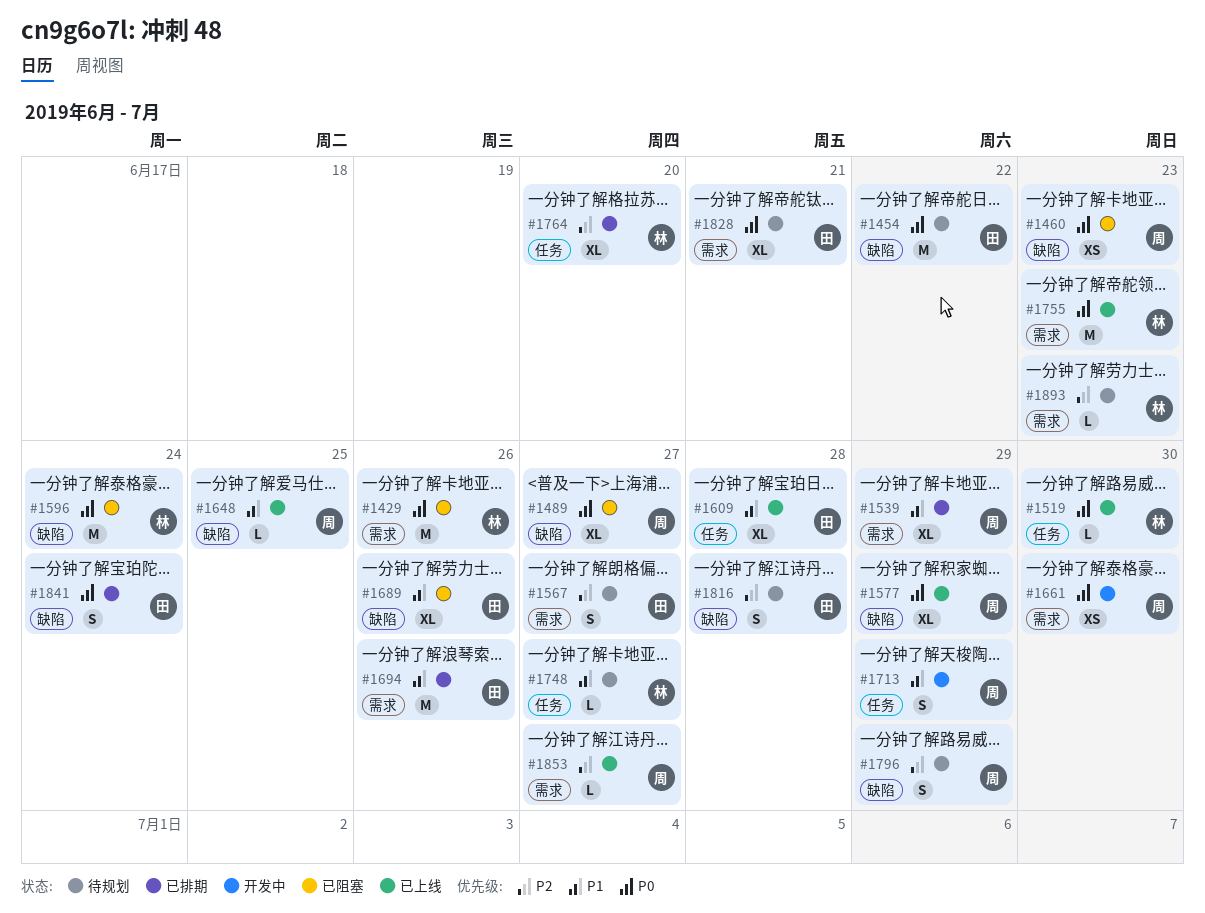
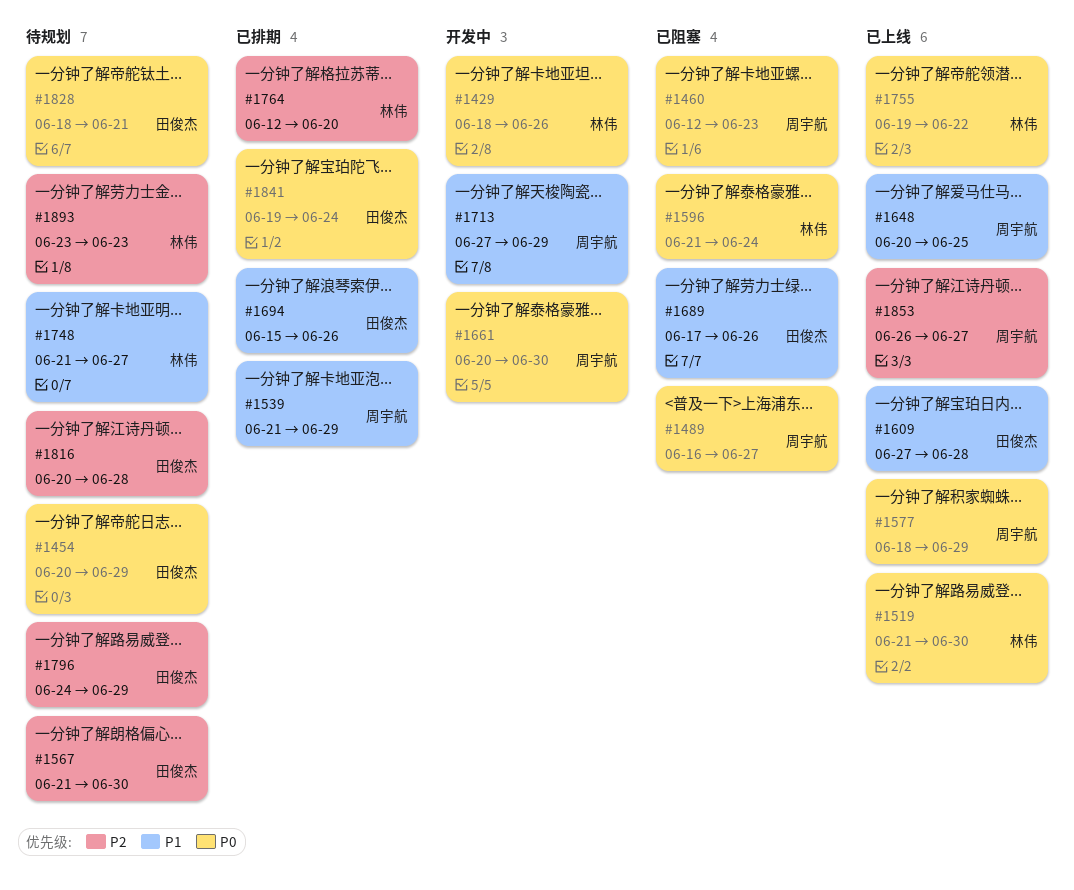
#1429, status: 已阻塞 -> 开发中
#1454, due: Jun 22 -> Jun 29
#1567, due: Jun 27 -> Jun 30
#1755, due: Jun 23 -> Jun 22
#1796, owner: 周宇航 -> 田俊杰

